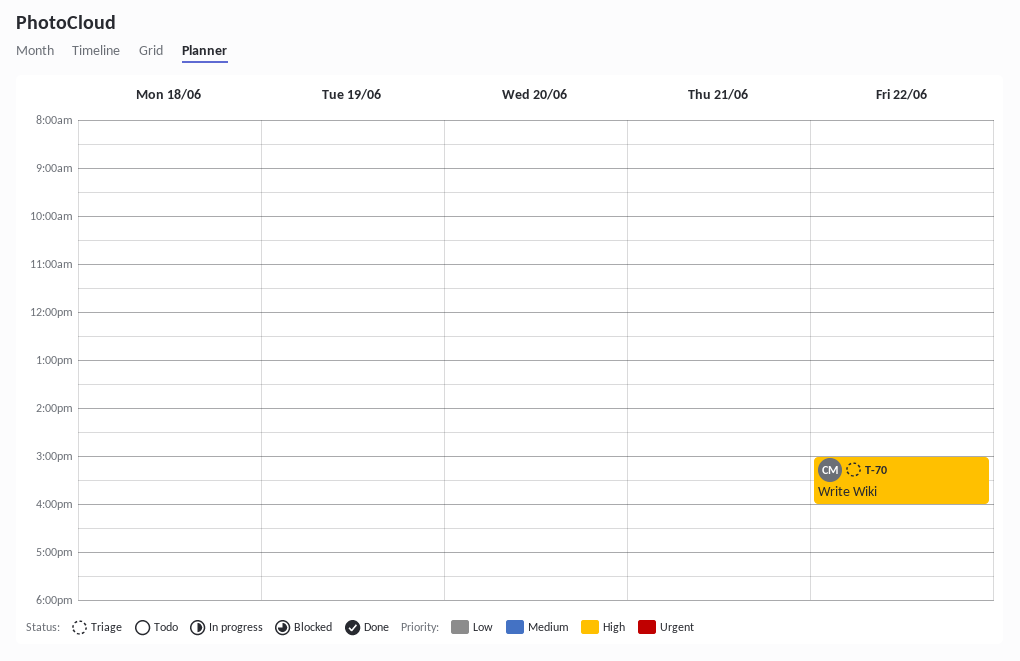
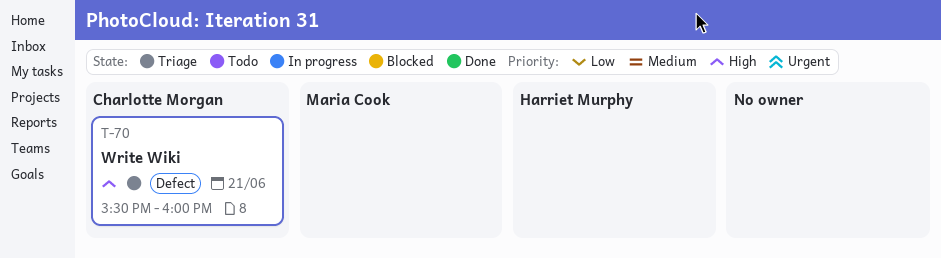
T-70, day: Jun 22 -> Jun 21
T-70, begins: 15:00 -> 15:30

